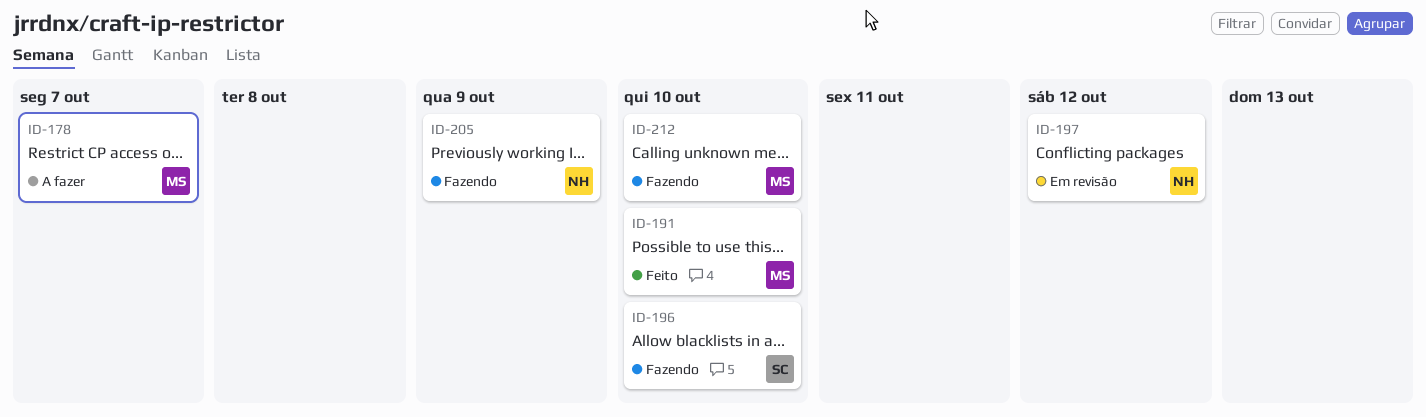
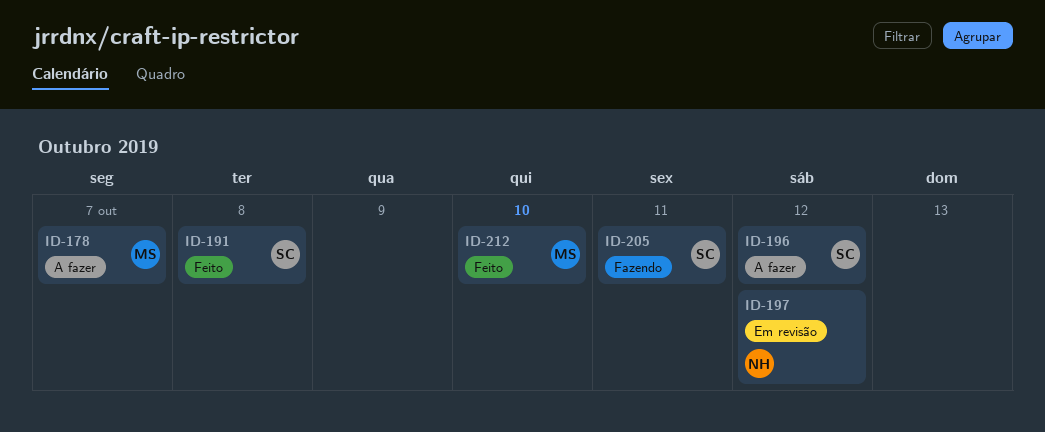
ID-191, owner: MS -> SC
ID-191, due: Oct 10 -> Oct 8
ID-196, status: Fazendo -> A fazer
ID-196, due: Oct 10 -> Oct 12
ID-205, owner: NH -> SC
ID-205, due: Oct 9 -> Oct 11
ID-212, status: Fazendo -> Feito

